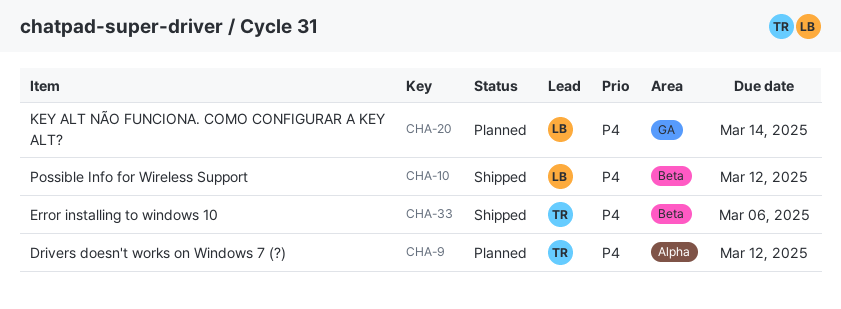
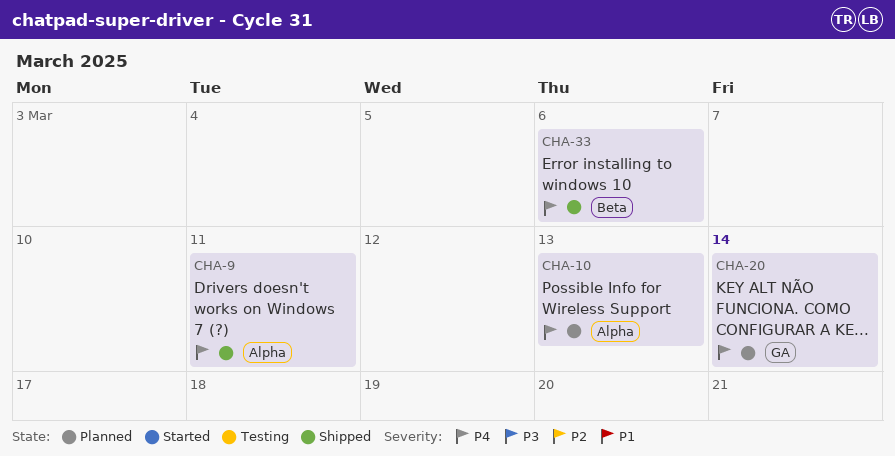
CHA-9, status: Planned -> Shipped
CHA-9, due: Mar 12 -> Mar 11
CHA-10, status: Shipped -> Planned
CHA-10, label: Beta -> Alpha
CHA-10, due: Mar 12 -> Mar 13

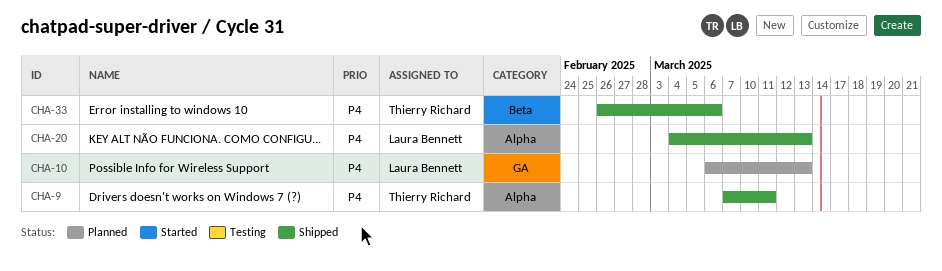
CHA-10, label: Alpha -> GA
CHA-20, status: Planned -> Shipped
CHA-20, label: GA -> Alpha
CHA-20, due: Mar 14 -> Mar 13

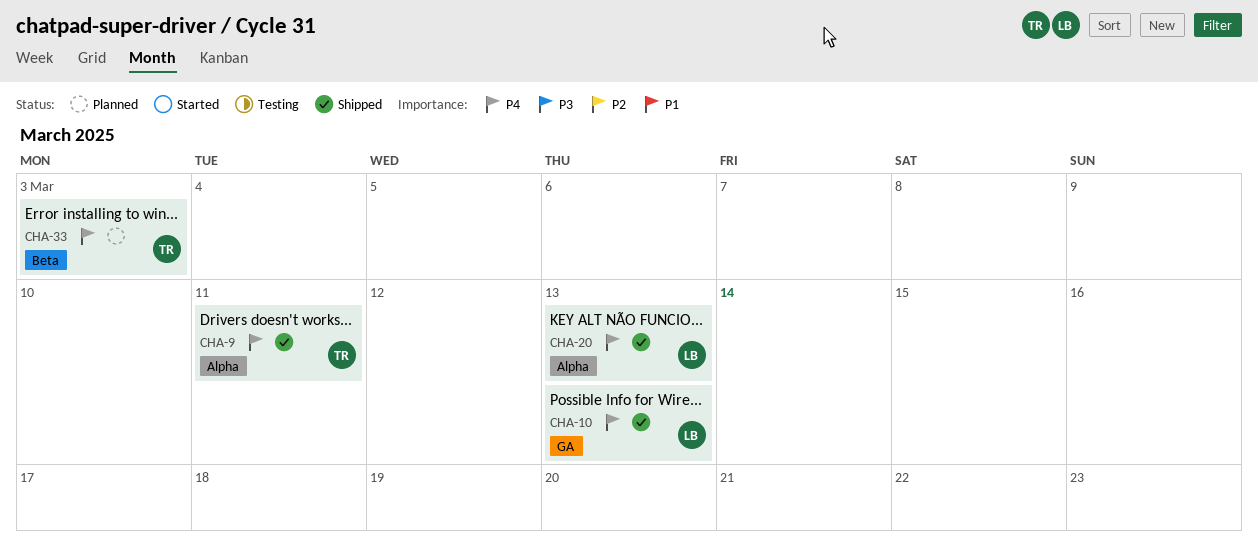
CHA-10, status: Planned -> Shipped
CHA-33, status: Shipped -> Planned
CHA-33, due: Mar 6 -> Mar 3

